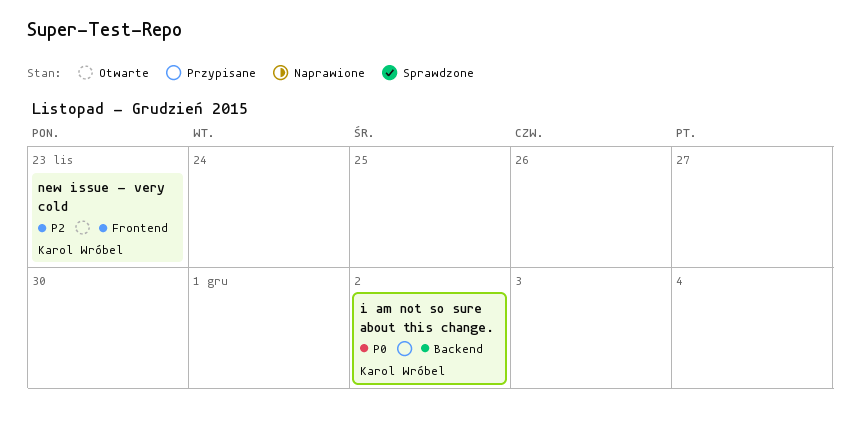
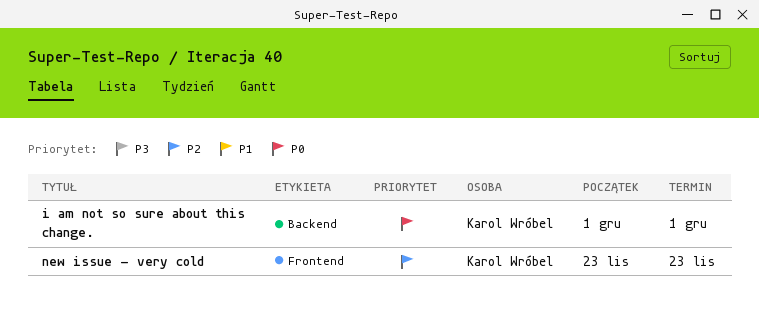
i am not so sure about this change., due: Dec 2 -> Dec 1

